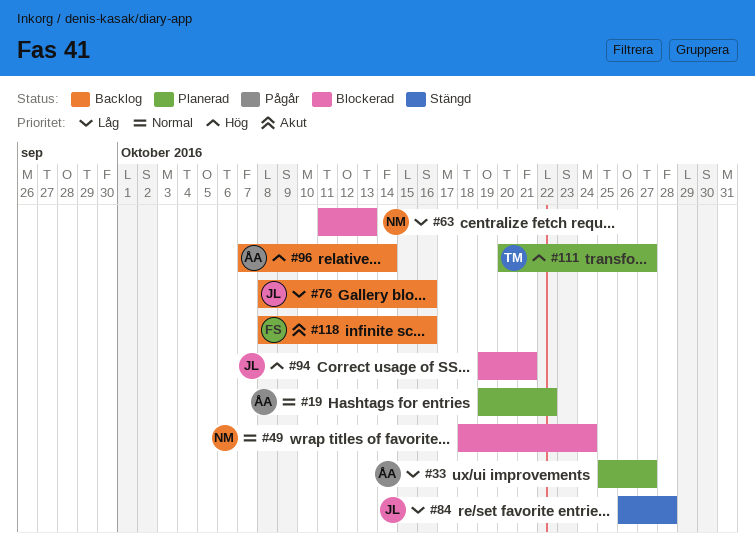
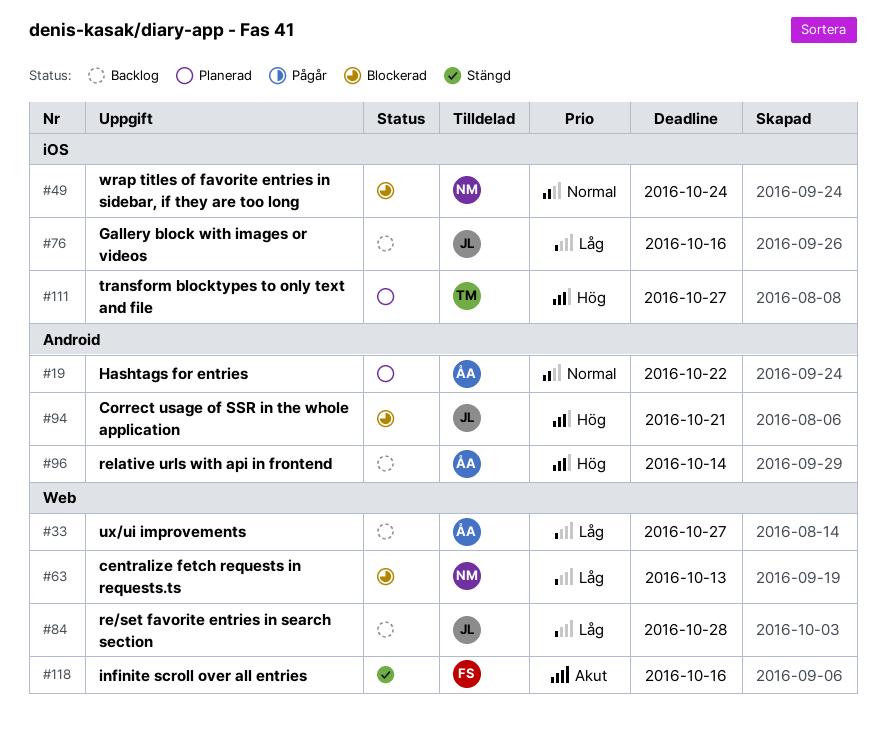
#33, status: Planerad -> Backlog
#84, status: Stängd -> Backlog
#118, status: Backlog -> Stängd

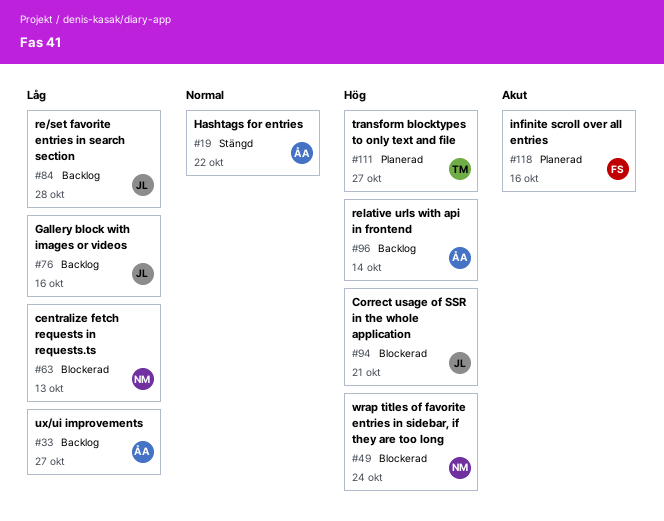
#19, status: Planerad -> Stängd
#49, priority: Normal -> Hög
#118, status: Stängd -> Planerad

